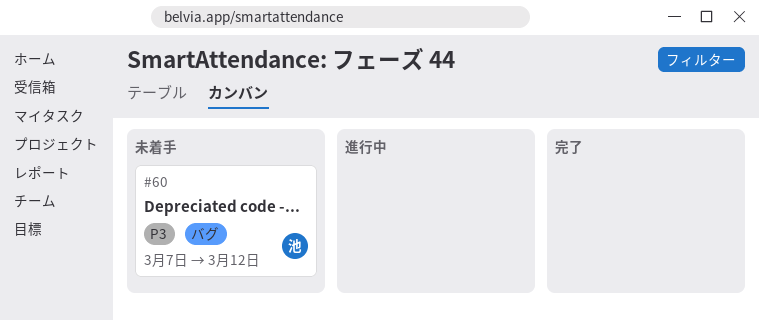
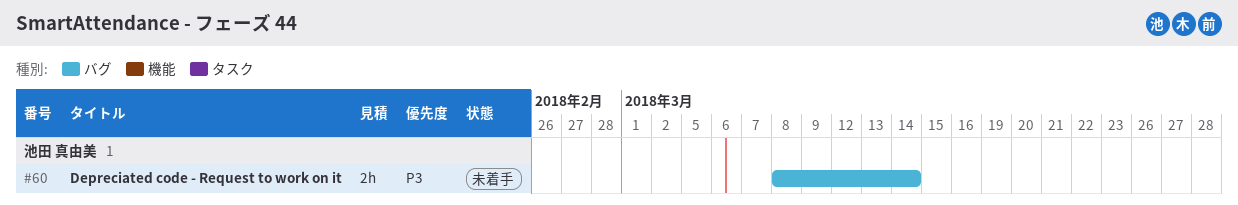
#60, start: Mar 7 -> Mar 8
#60, due: Mar 12 -> Mar 14

